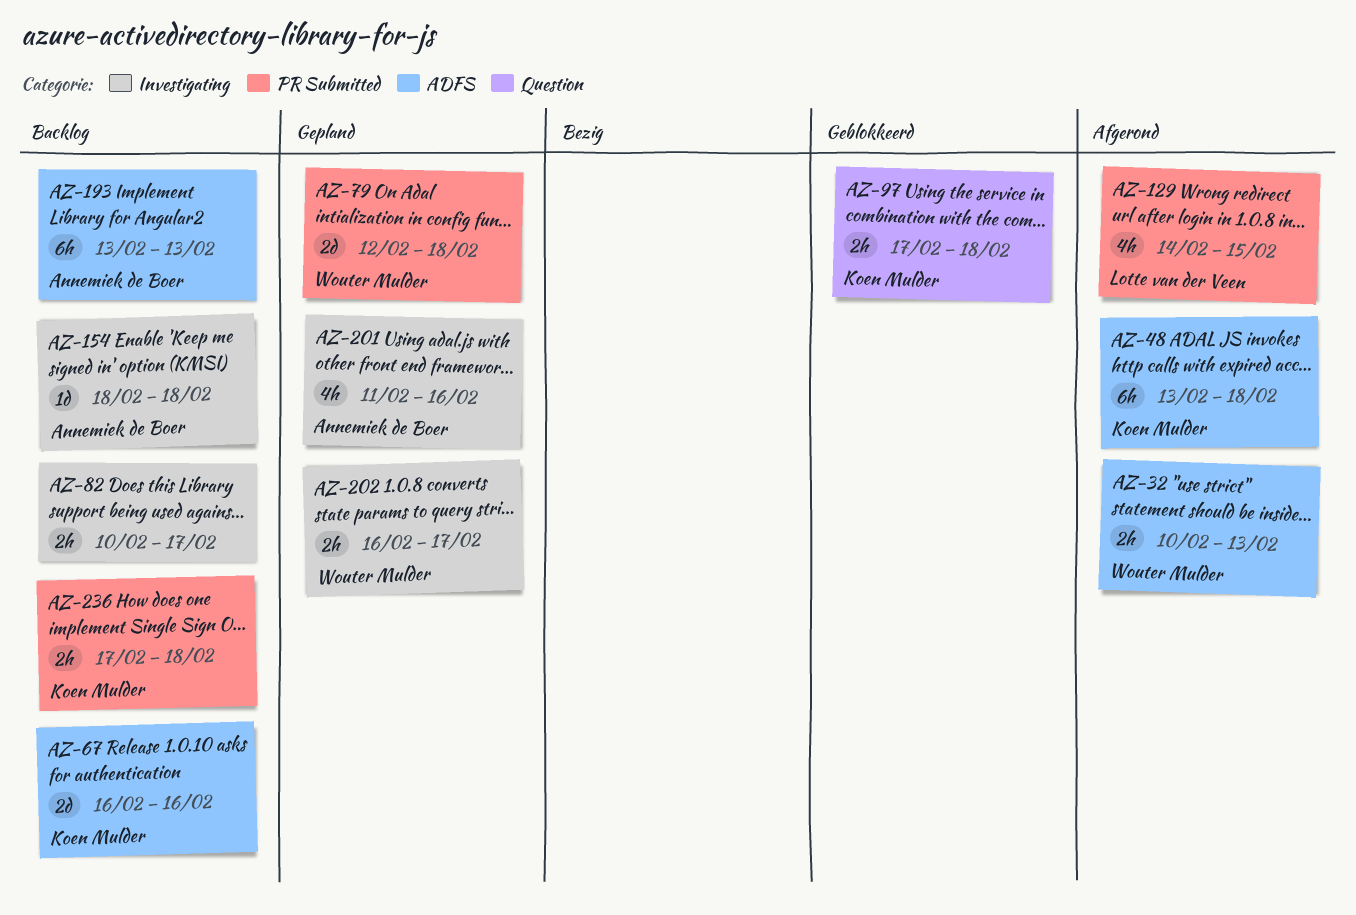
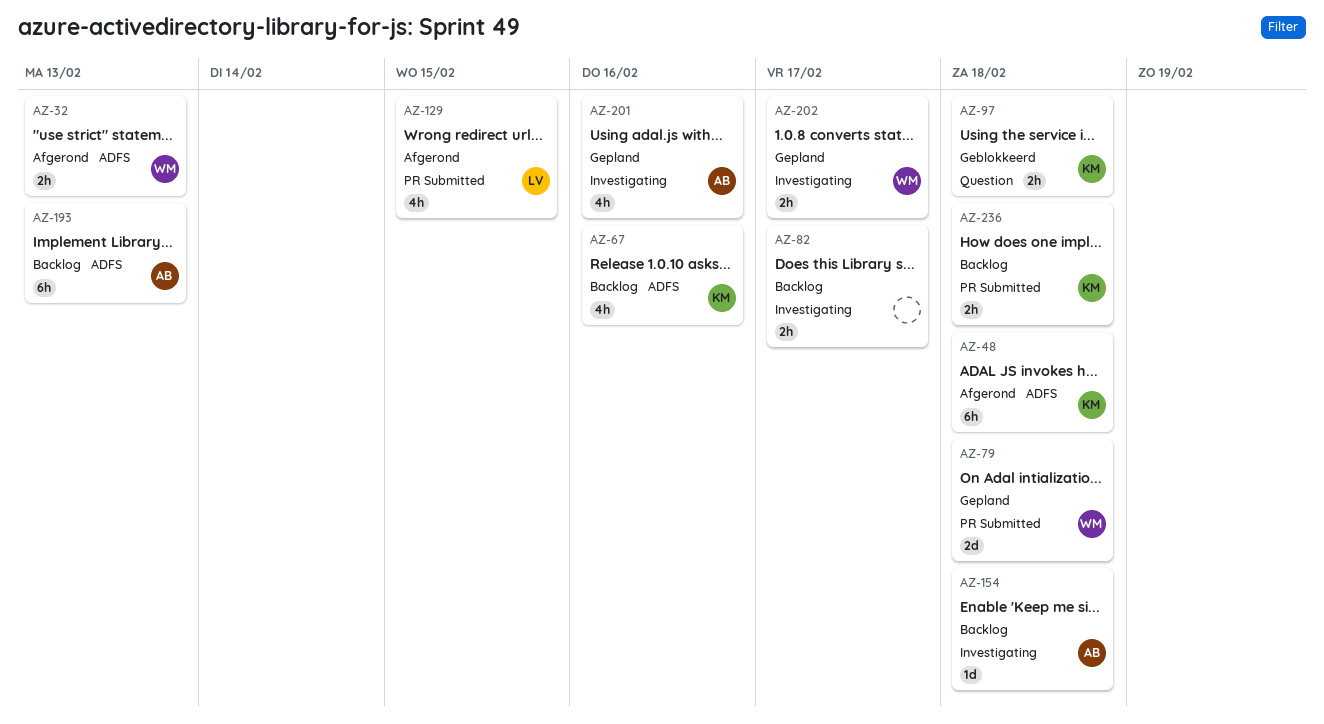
AZ-67, estimate: 2d -> 4h

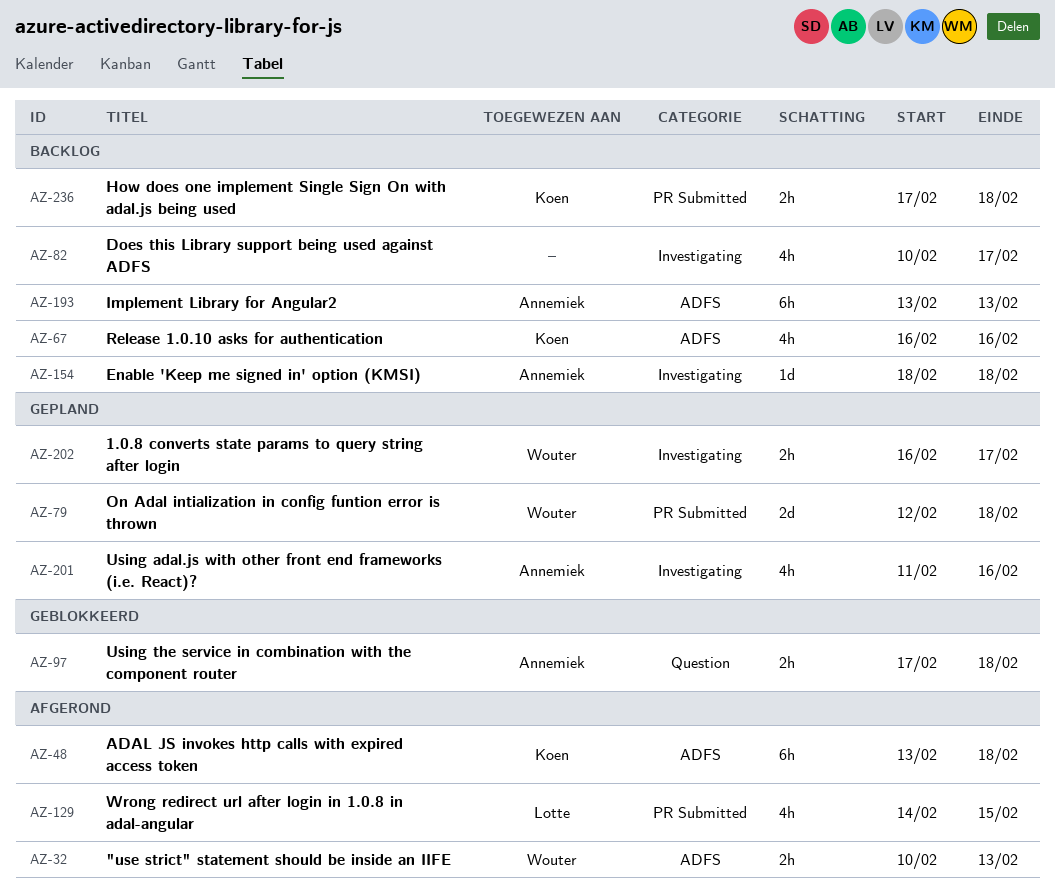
AZ-82, estimate: 2h -> 4h
AZ-97, owner: Koen -> Annemiek

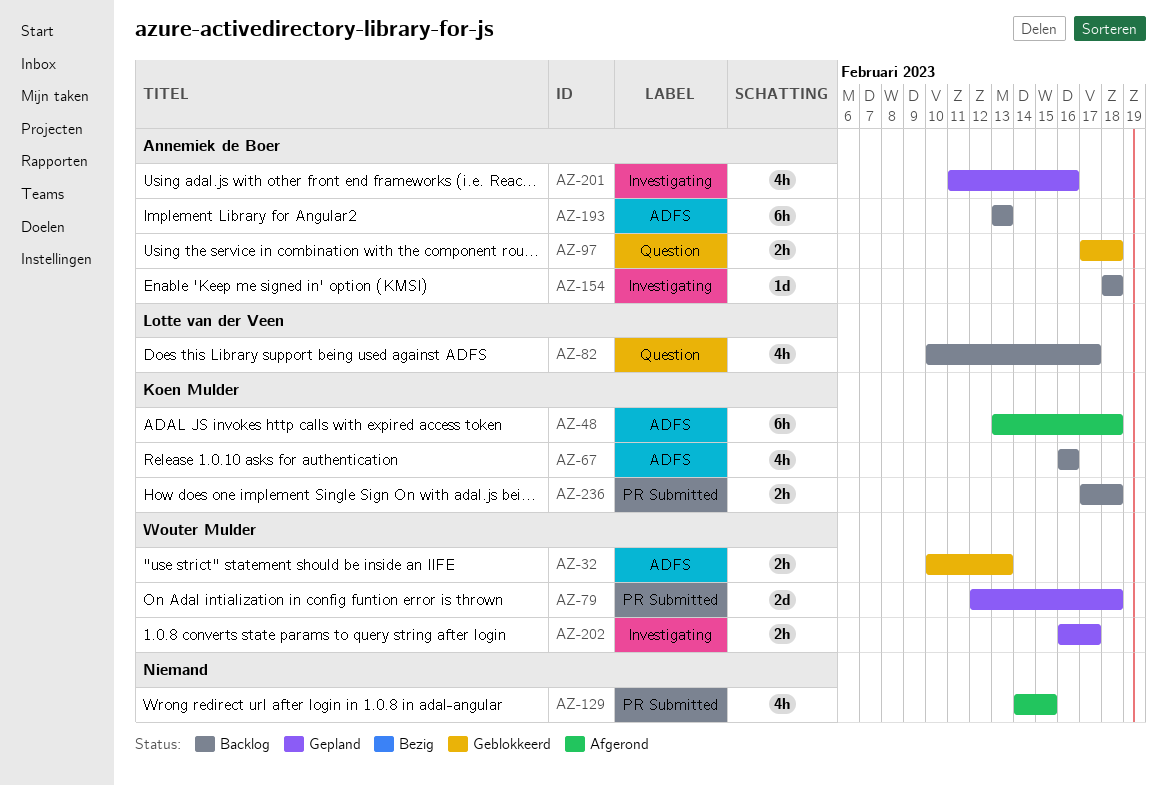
AZ-32, status: Afgerond -> Geblokkeerd
AZ-82, owner: none -> Lotte van der Veen
AZ-82, label: Investigating -> Question
AZ-129, owner: Lotte van der Veen -> none

